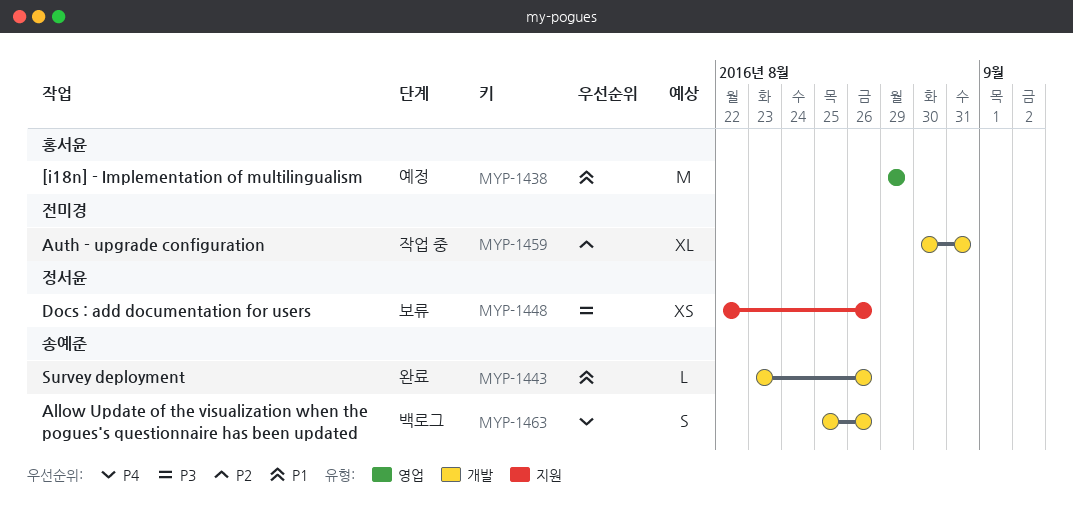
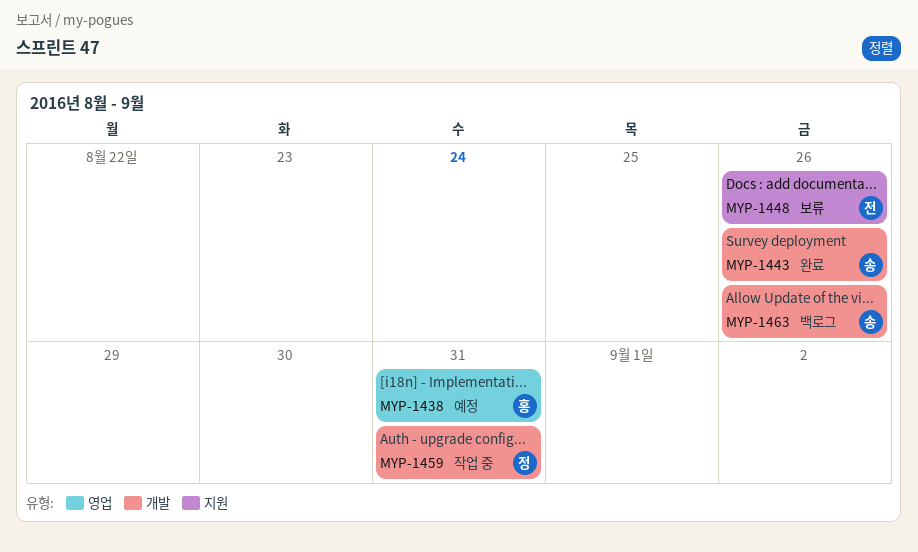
MYP-1438, due: Aug 29 -> Aug 31
MYP-1448, owner: 정서윤 -> 전미경
MYP-1459, owner: 전미경 -> 정서윤

